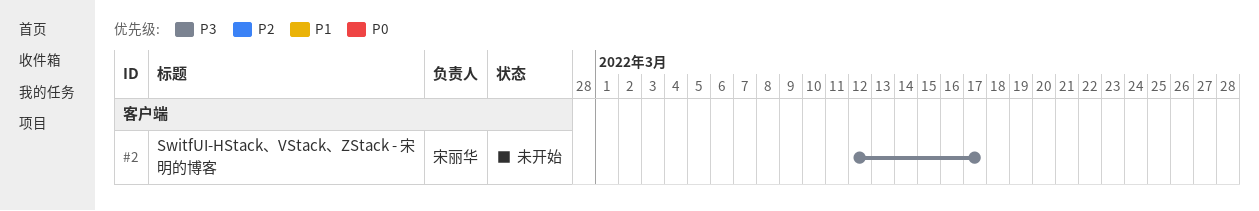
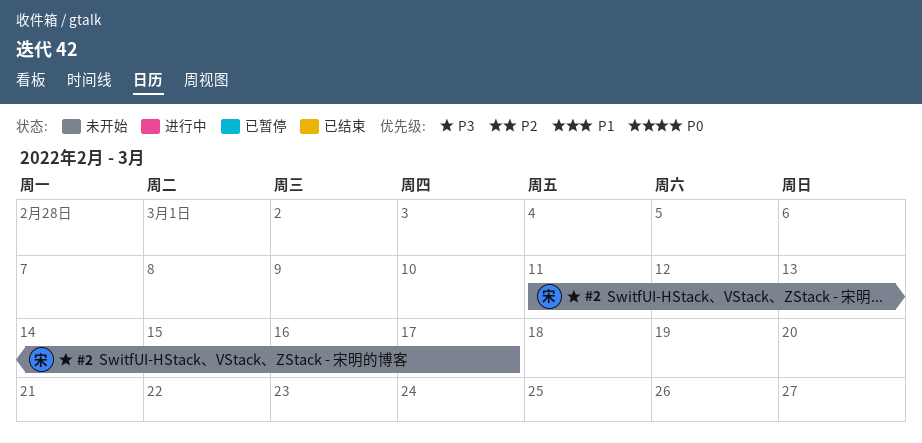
#2, start: Mar 12 -> Mar 11

